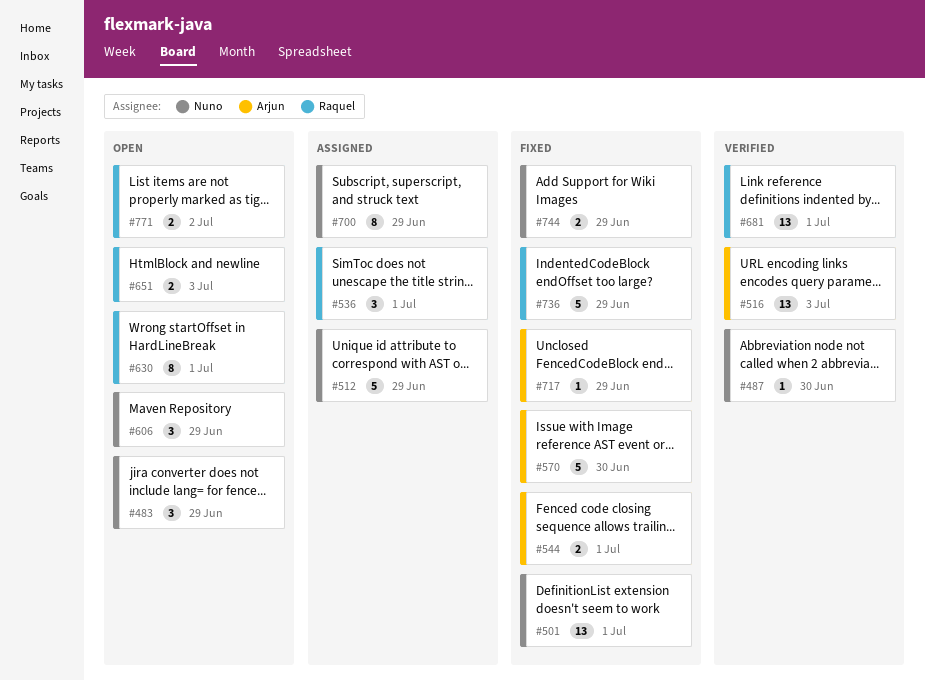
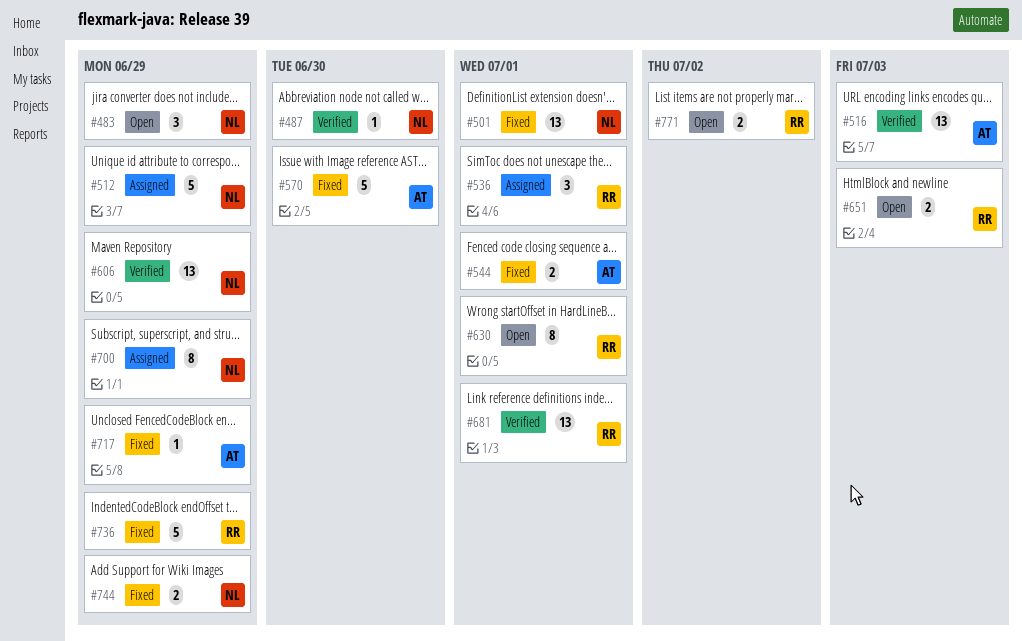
#606, status: Open -> Verified
#606, estimate: 3 -> 13

